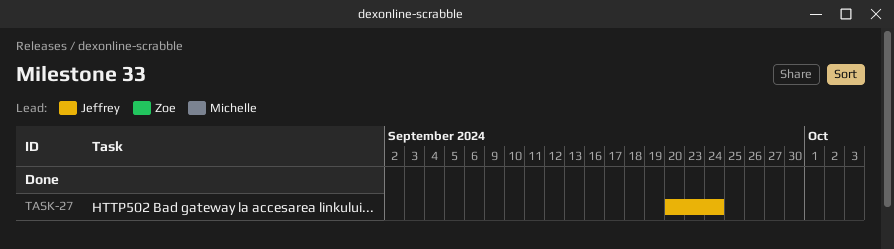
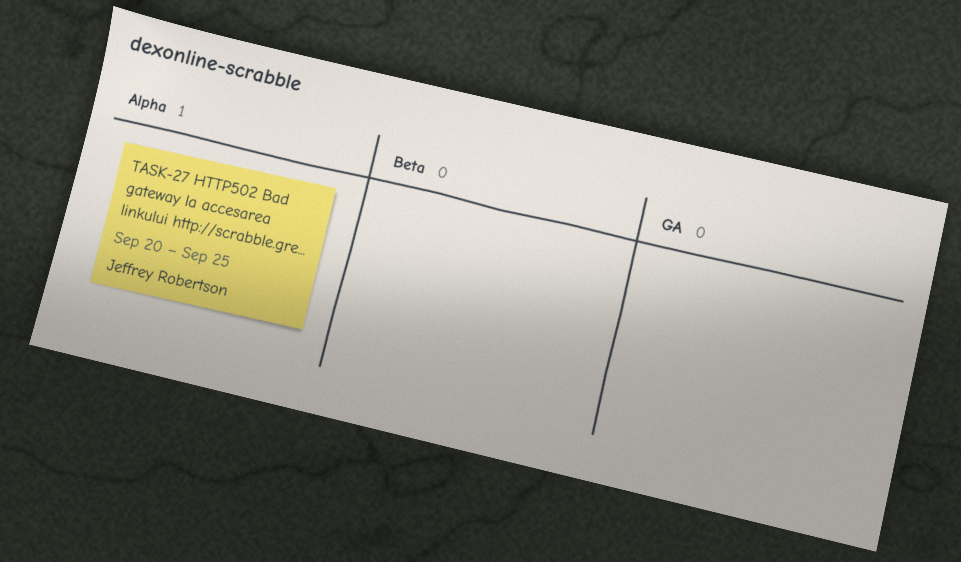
TASK-27, due: Sep 24 -> Sep 25

